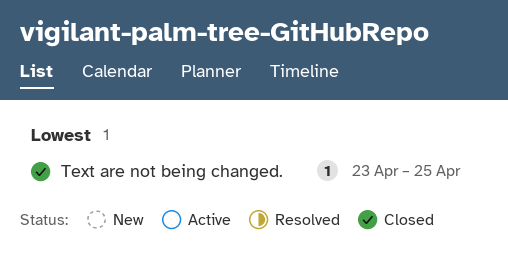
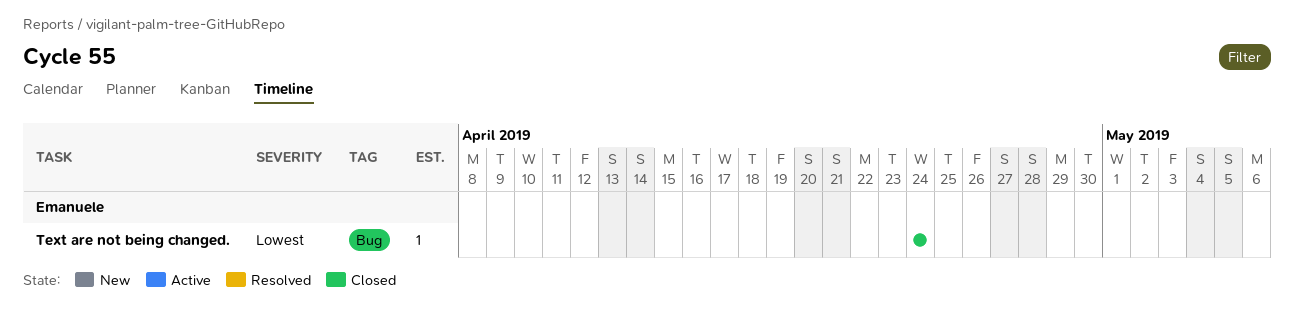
Text are not being changed., start: Apr 23 -> Apr 24
Text are not being changed., due: Apr 25 -> Apr 24

